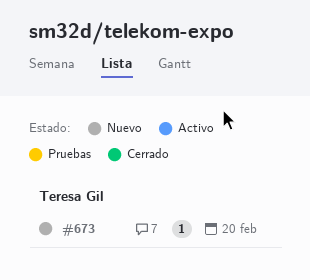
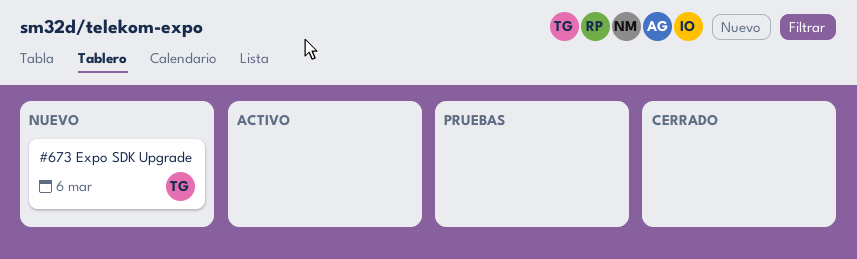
#673, due: Feb 20 -> Mar 6

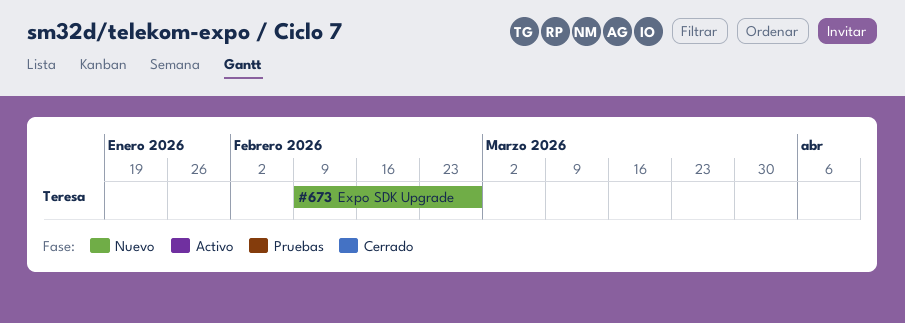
#673, due: Mar 6 -> Feb 27

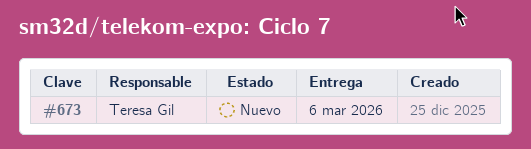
#673, due: Feb 27 -> Mar 6

